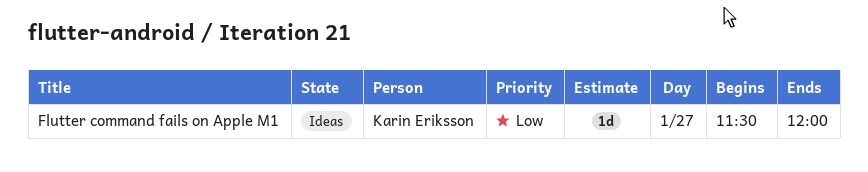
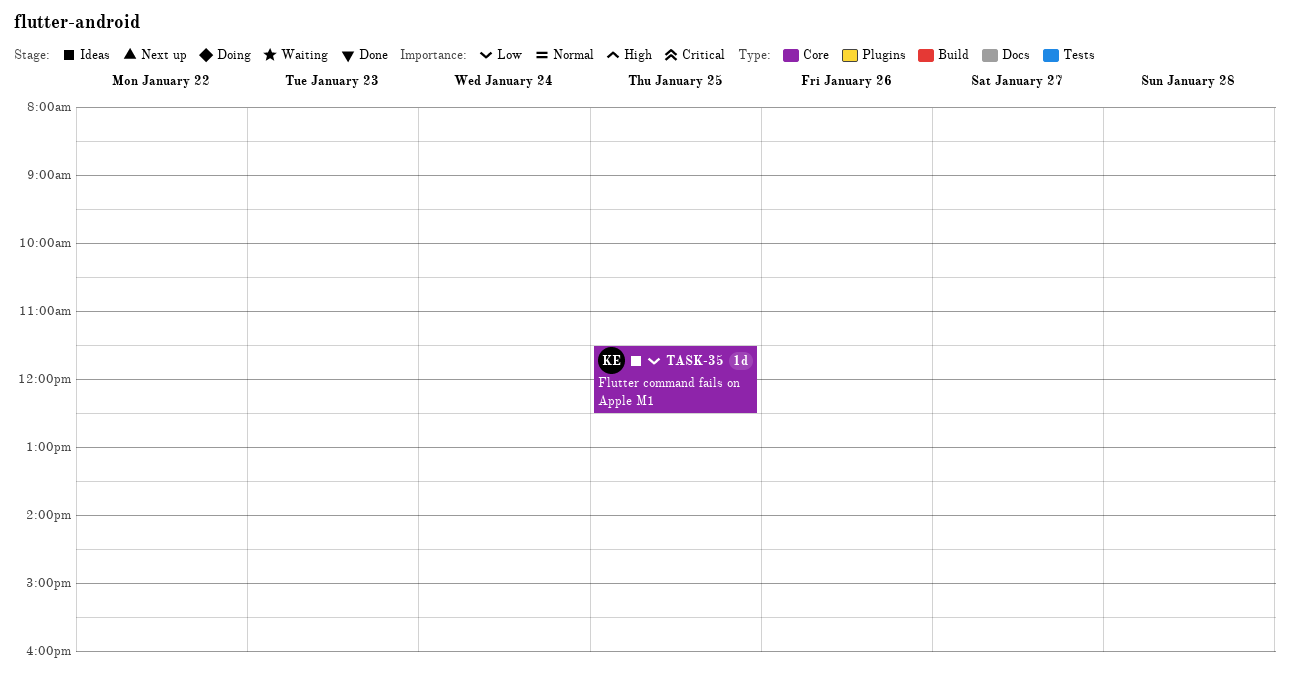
Flutter command fails on Apple M1, day: Jan 27 -> Jan 25
Flutter command fails on Apple M1, ends: 12:00 -> 12:30

